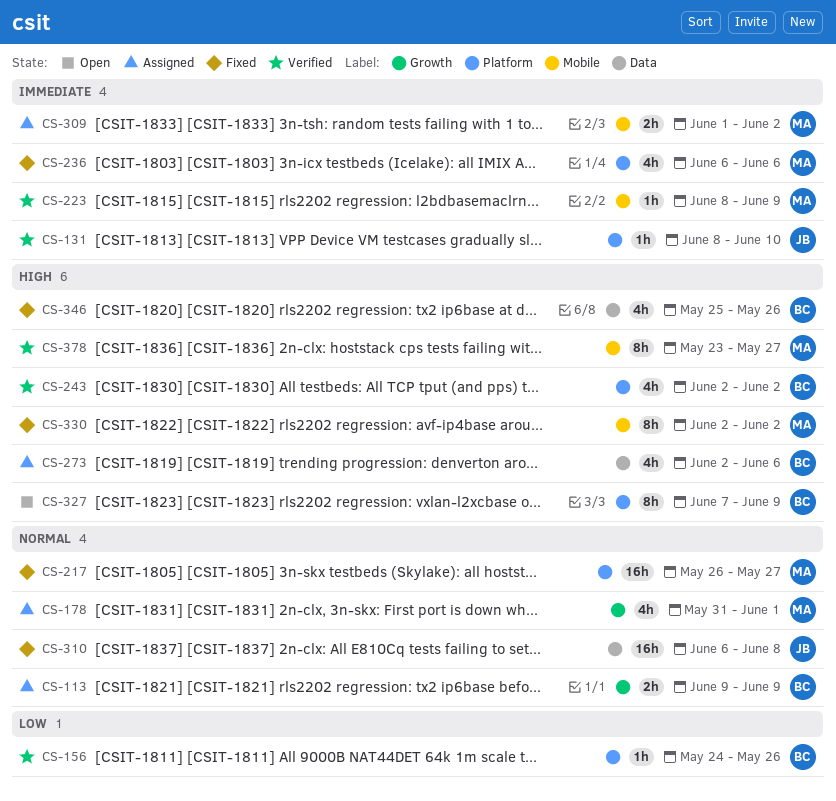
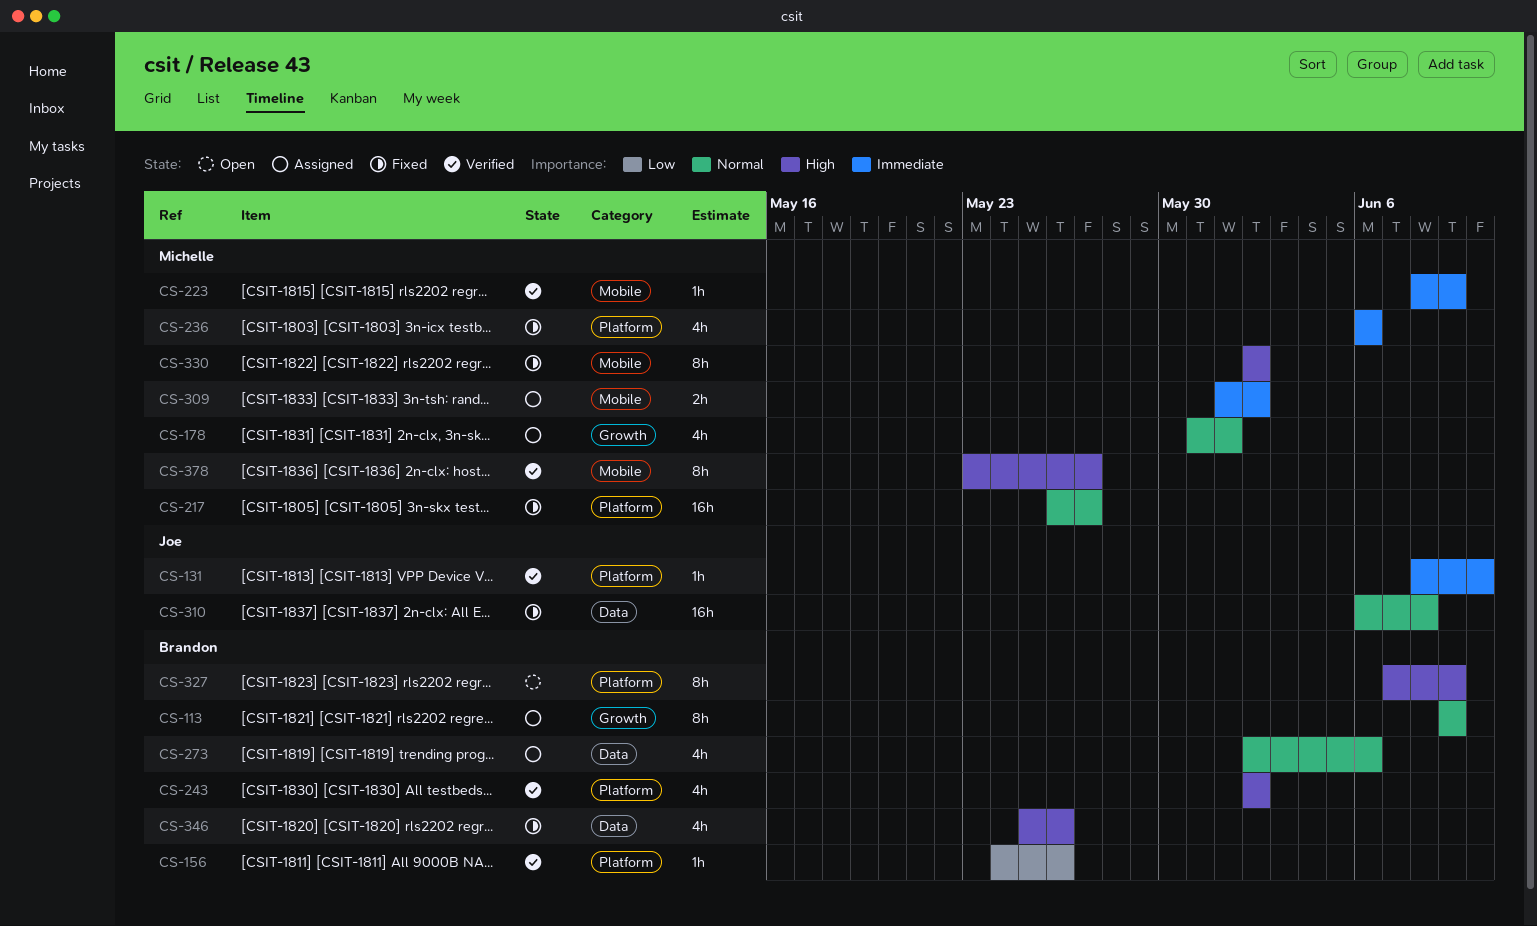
CS-113, estimate: 2h -> 8h
CS-273, priority: High -> Normal

